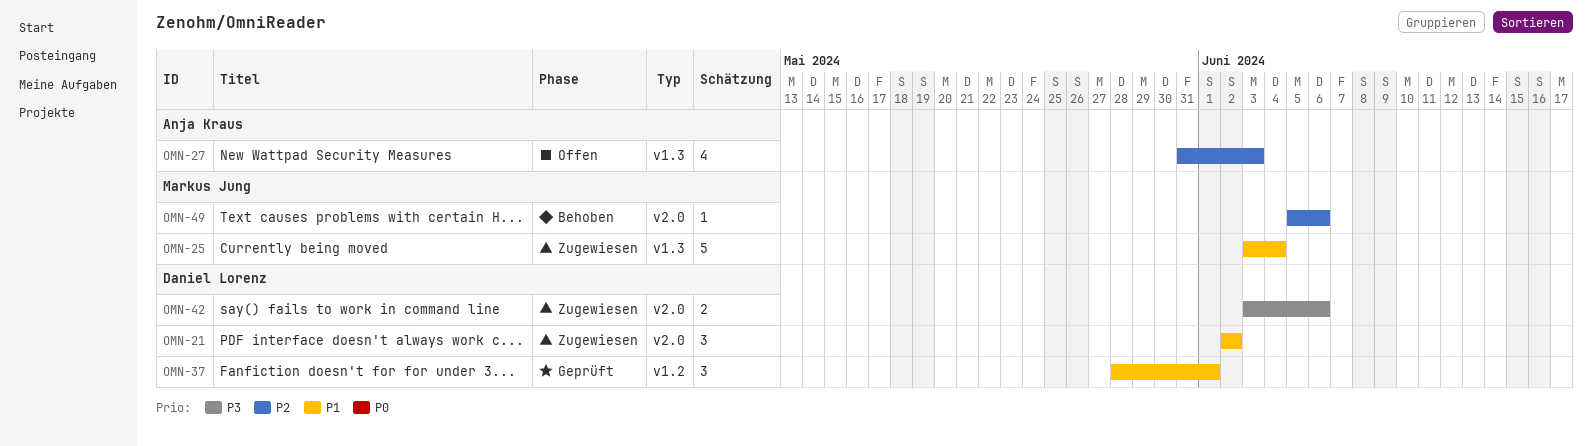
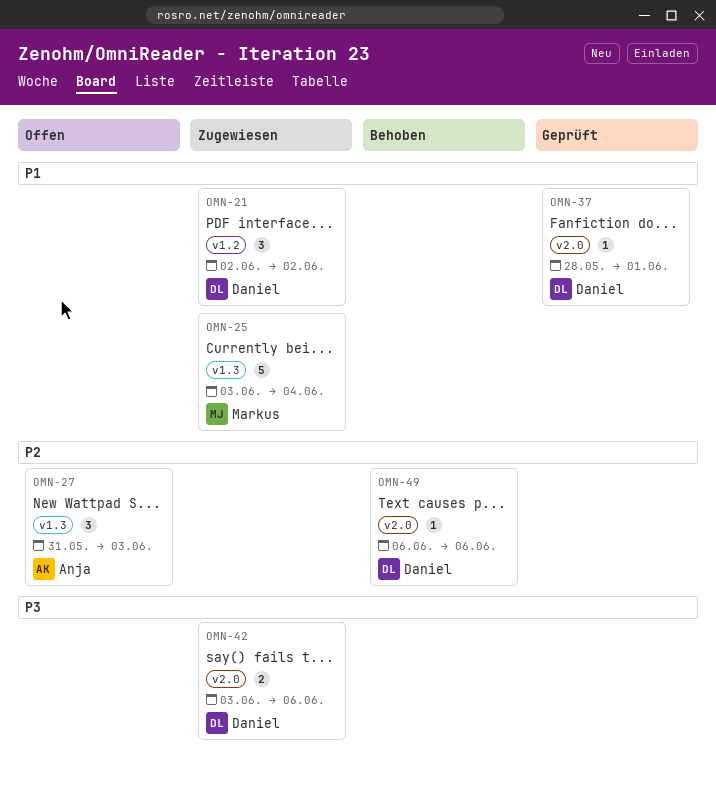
OMN-21, label: v2.0 -> v1.2
OMN-27, estimate: 4 -> 3
OMN-37, label: v1.2 -> v2.0
OMN-37, estimate: 3 -> 1
OMN-49, owner: Markus Jung -> Daniel Lorenz
OMN-49, start: Jun 5 -> Jun 6

